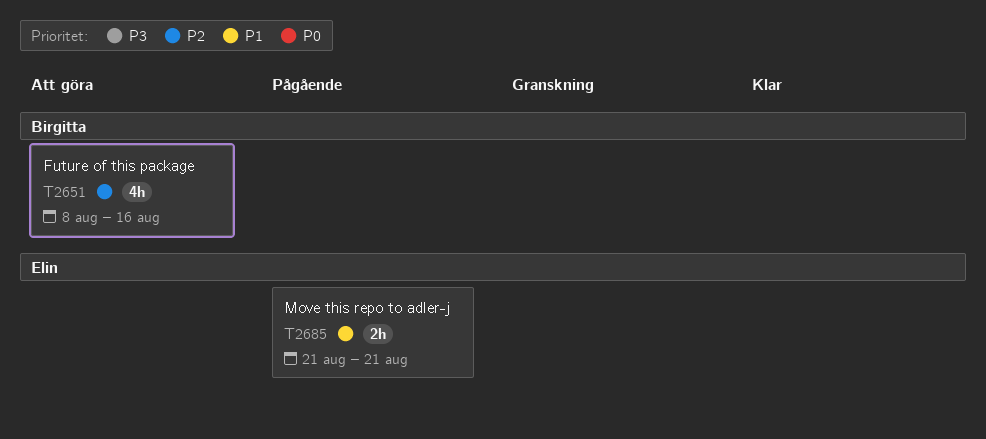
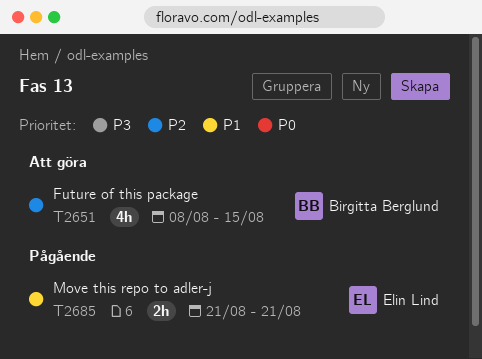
T2651, due: Aug 16 -> Aug 15

